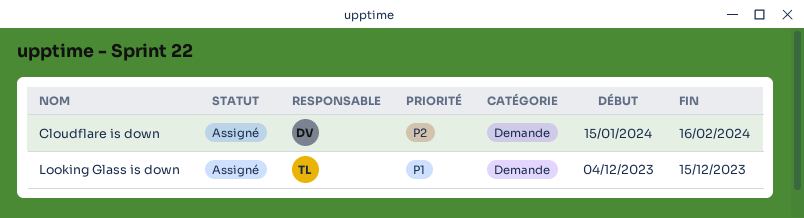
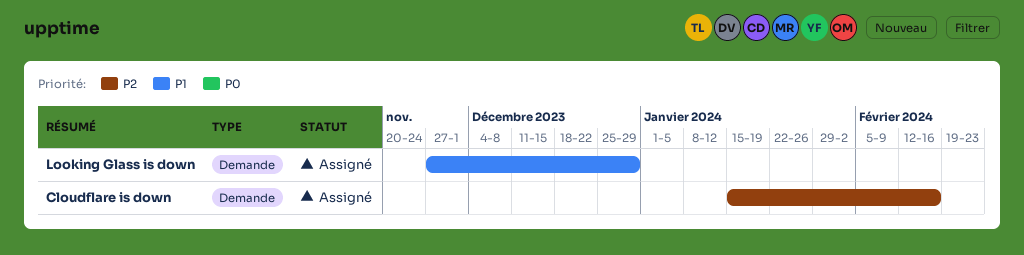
Looking Glass is down, start: Dec 4 -> Nov 27
Looking Glass is down, due: Dec 15 -> Dec 29

